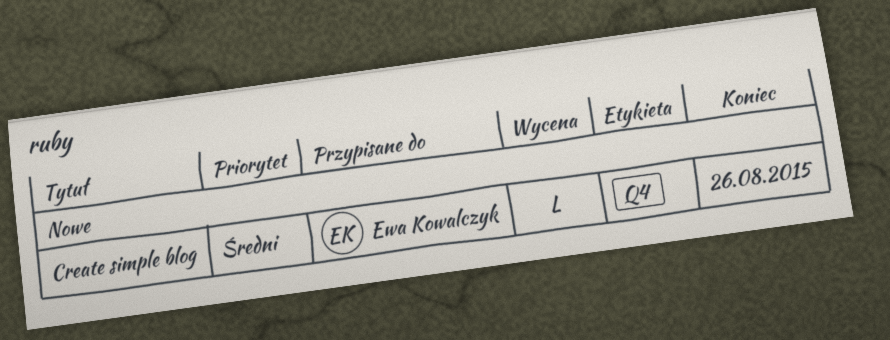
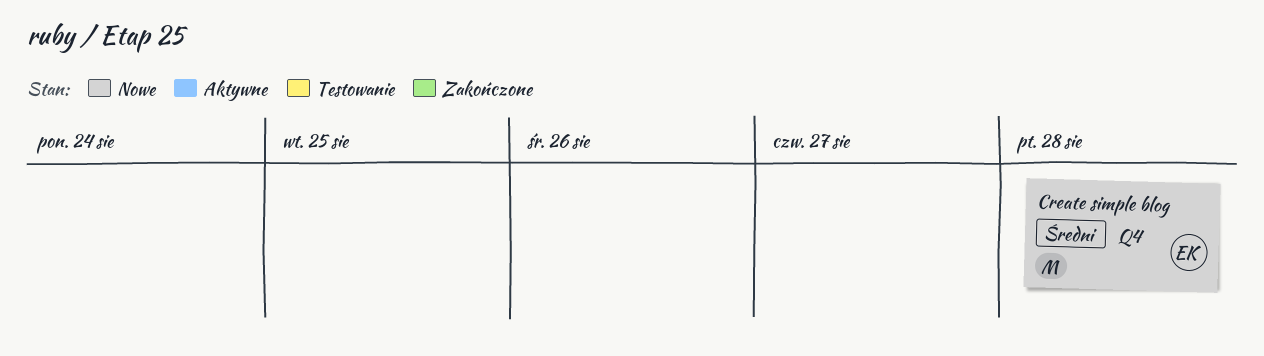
Create simple blog, estimate: L -> M
Create simple blog, due: Aug 26 -> Aug 28

